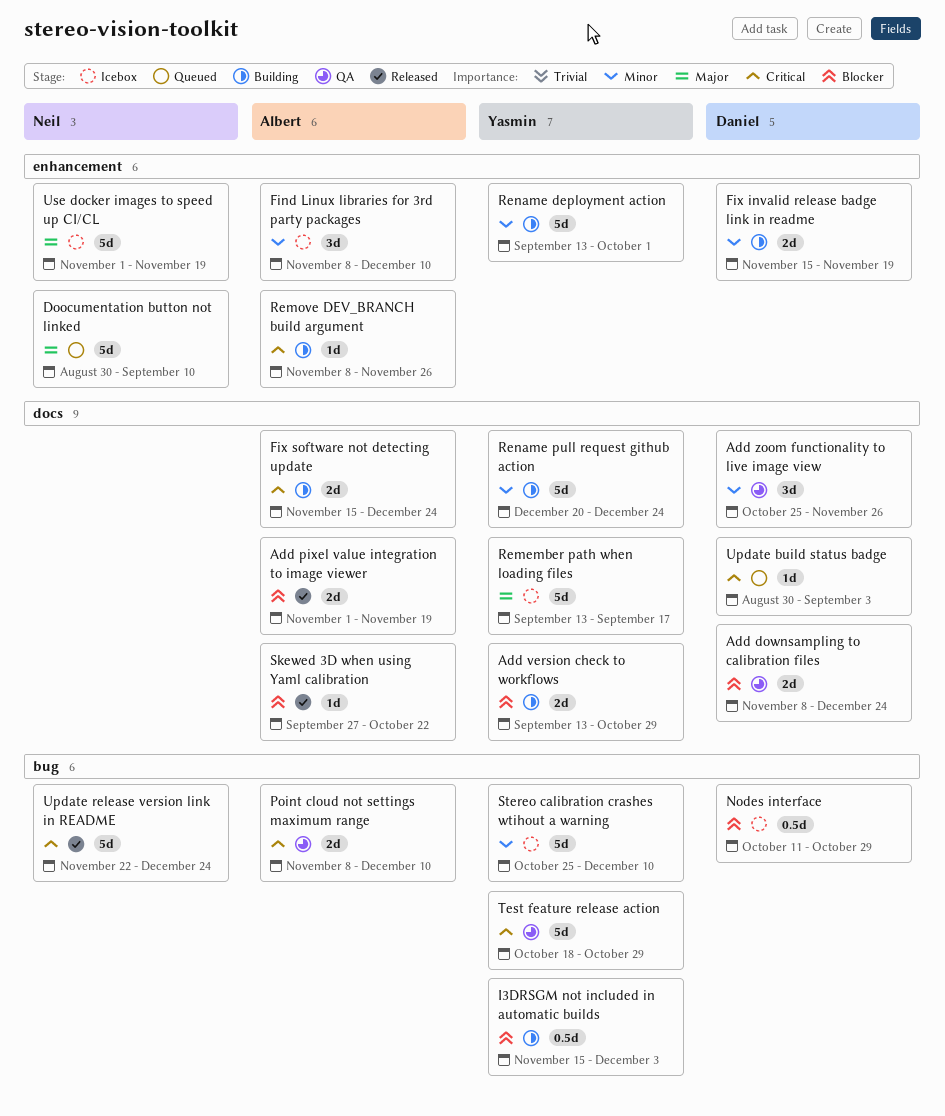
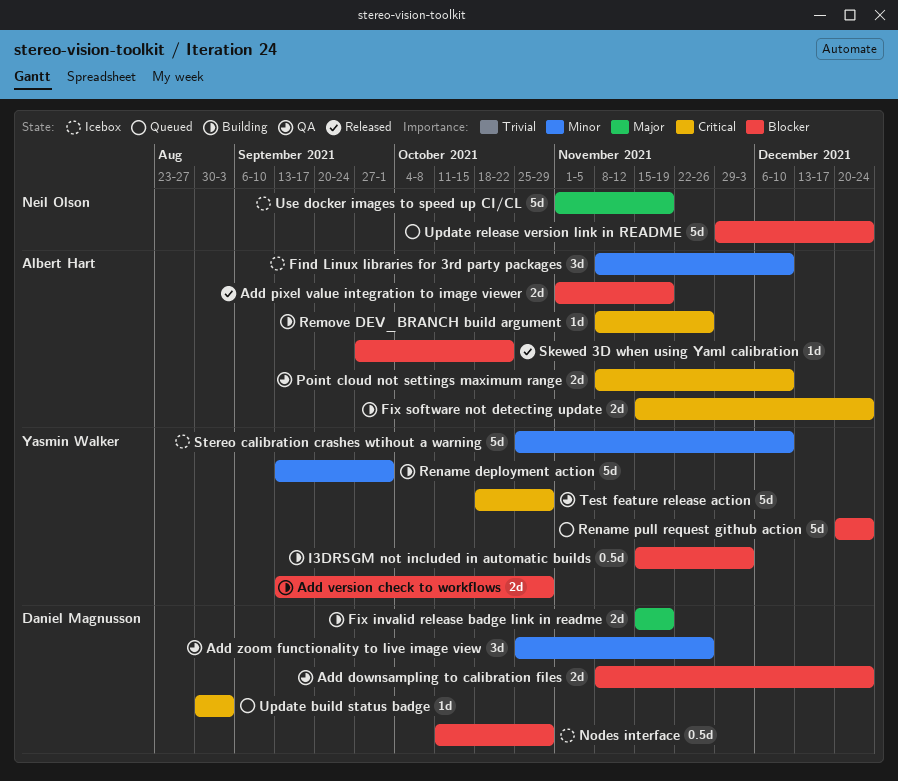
Doocumentation button not linked: present -> none
Fix invalid release badge link in readme, priority: Minor -> Major
Remember path when loading files: present -> none
Rename pull request github action, status: Building -> Queued
Rename pull request github action, priority: Minor -> Blocker
Update release version link in README, status: Released -> Queued
Update release version link in README, priority: Critical -> Blocker
Update release version link in README, start: Nov 22 -> Nov 29

